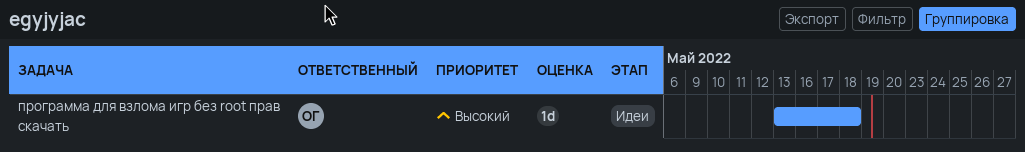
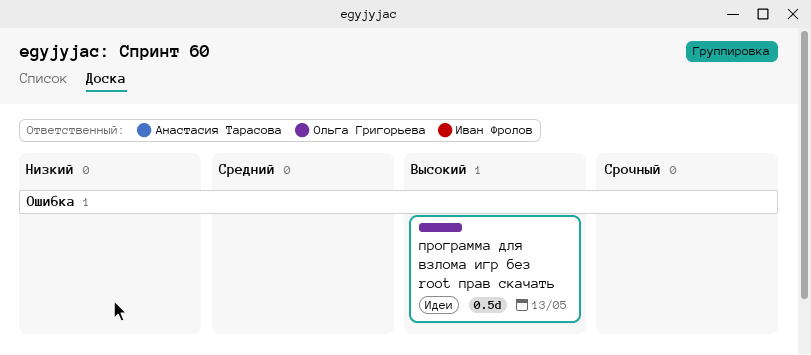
программа для взлома игр без root прав скачать, estimate: 1d -> 0.5d
программа для взлома игр без root прав скачать, due: May 18 -> May 13

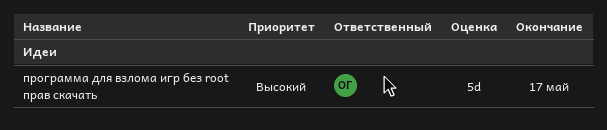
программа для взлома игр без root прав скачать, estimate: 0.5d -> 5d
программа для взлома игр без root прав скачать, due: May 13 -> May 17

